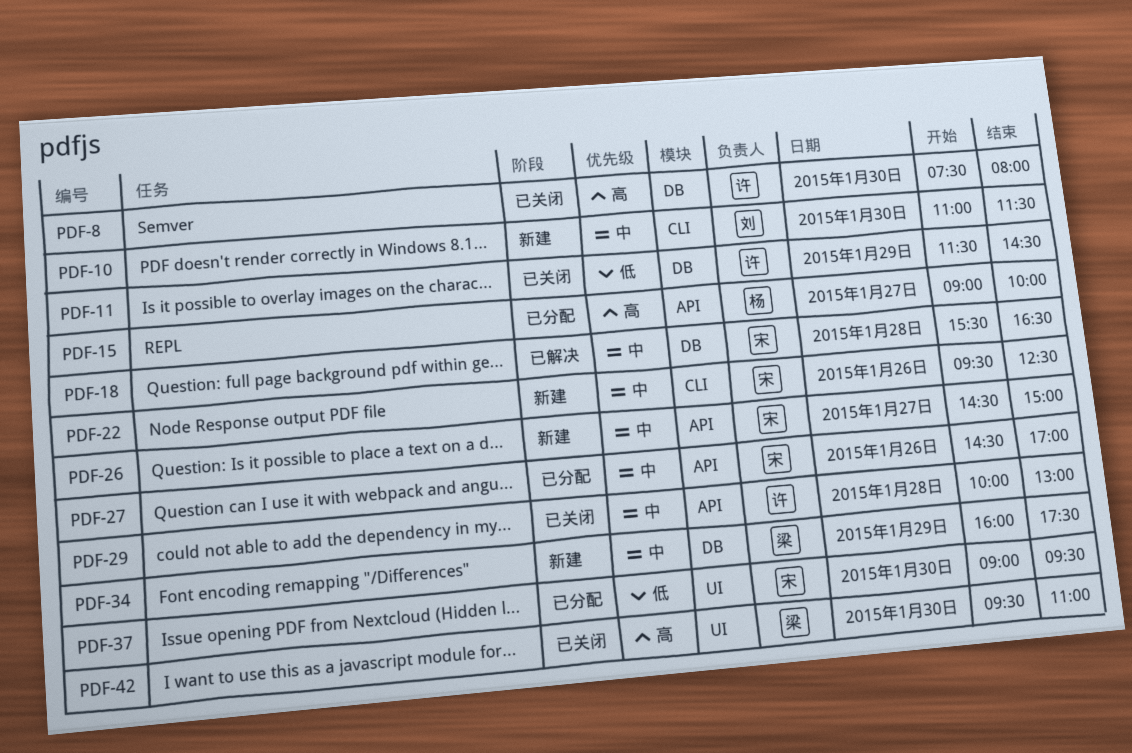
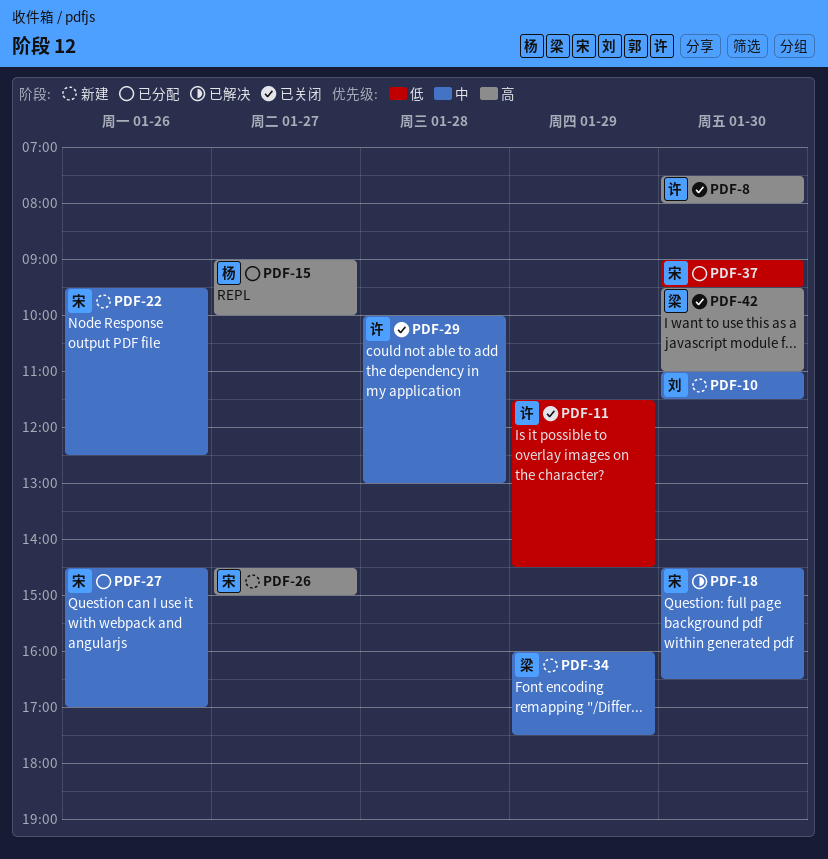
PDF-18, day: Jan 28 -> Jan 30
PDF-18, begins: 15:30 -> 14:30
PDF-26, priority: 中 -> 高

